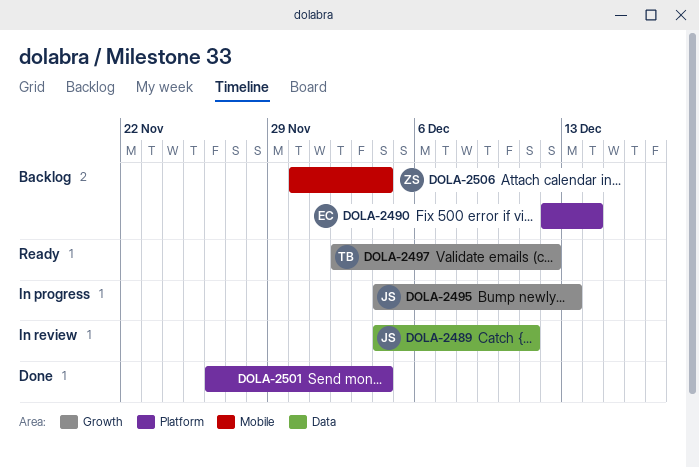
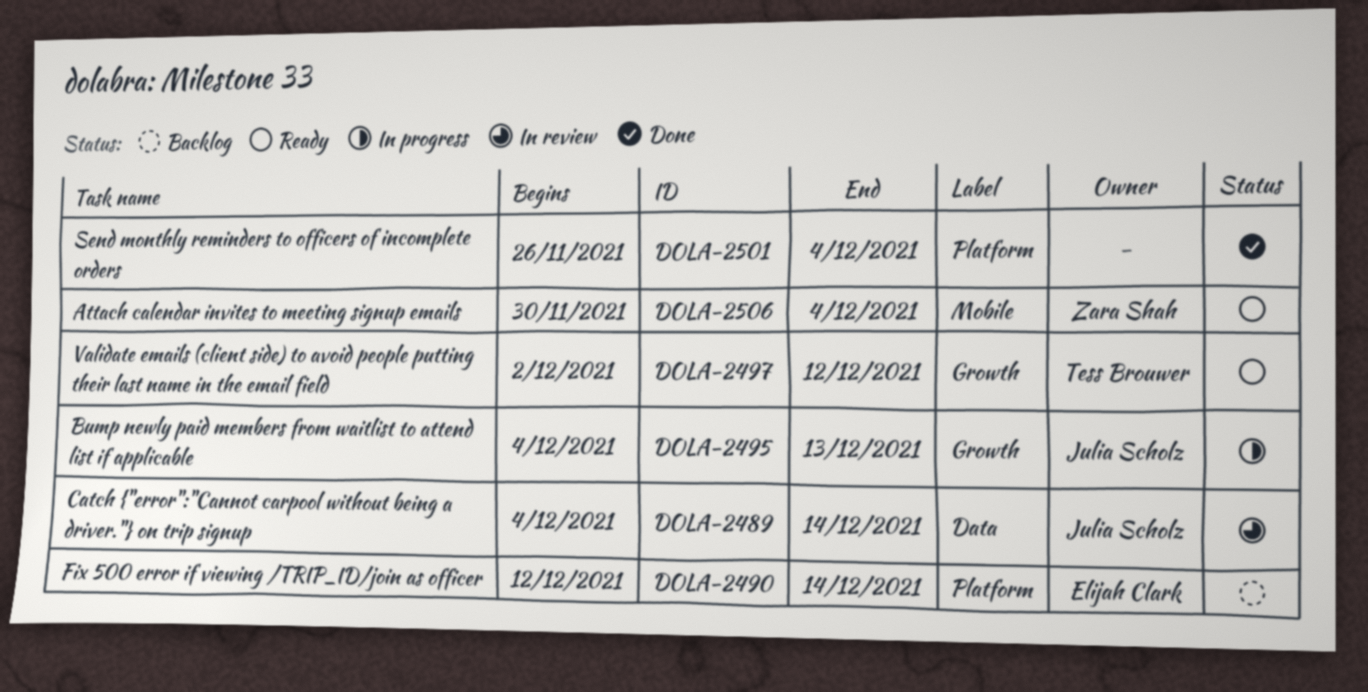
DOLA-2489, due: Dec 11 -> Dec 14
DOLA-2506, status: Backlog -> Ready

